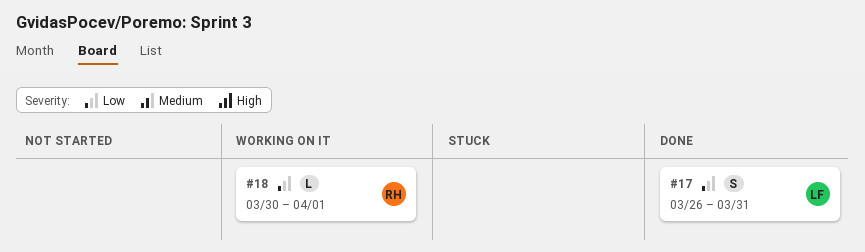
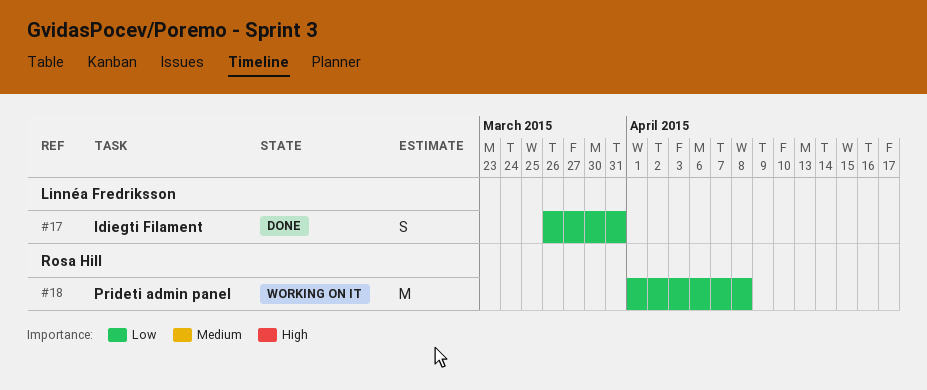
#18, estimate: L -> M
#18, start: Mar 30 -> Apr 1
#18, due: Apr 1 -> Apr 8

